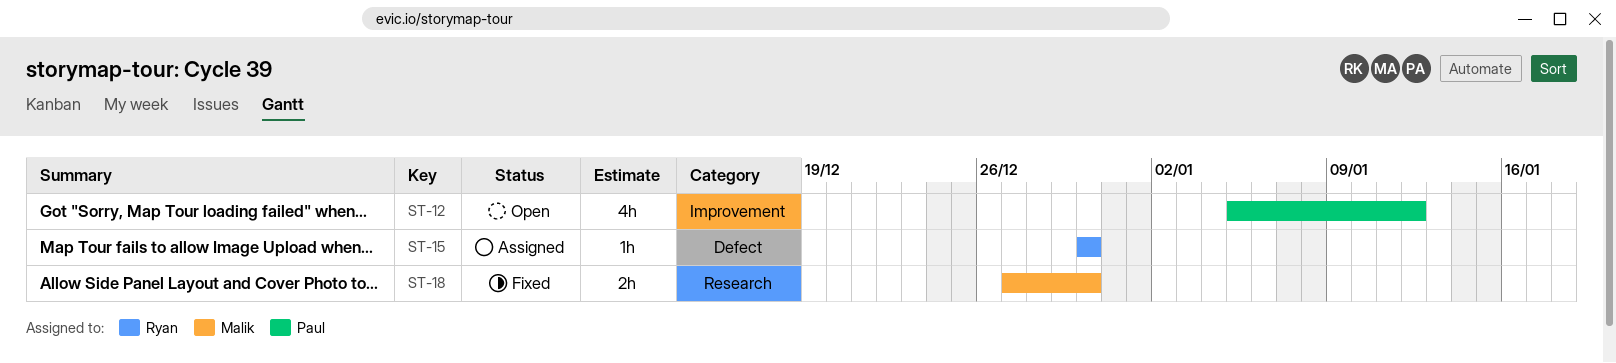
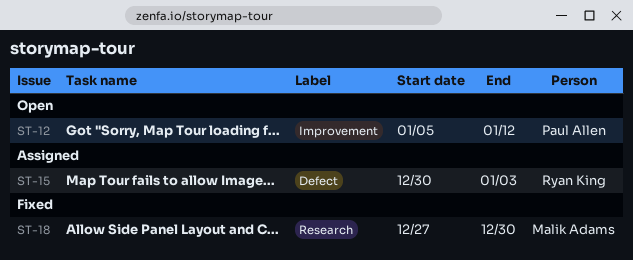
ST-15, due: Dec 30 -> Jan 3

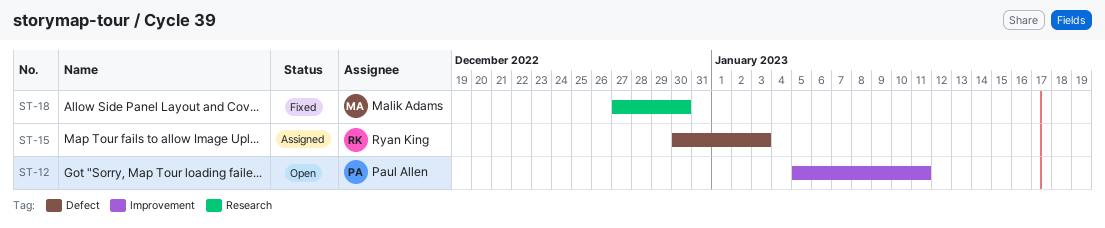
ST-12, due: Jan 12 -> Jan 11

